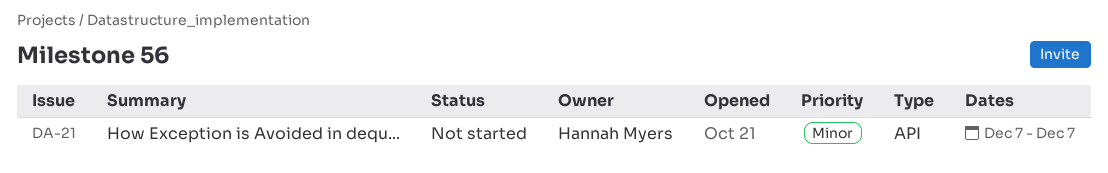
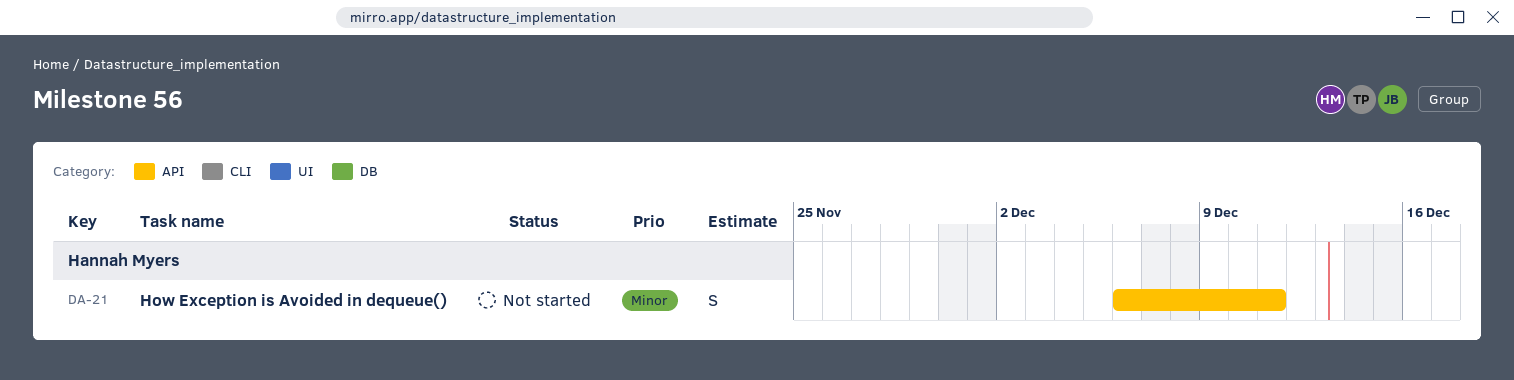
DA-21, start: Dec 7 -> Dec 6
DA-21, due: Dec 7 -> Dec 11

